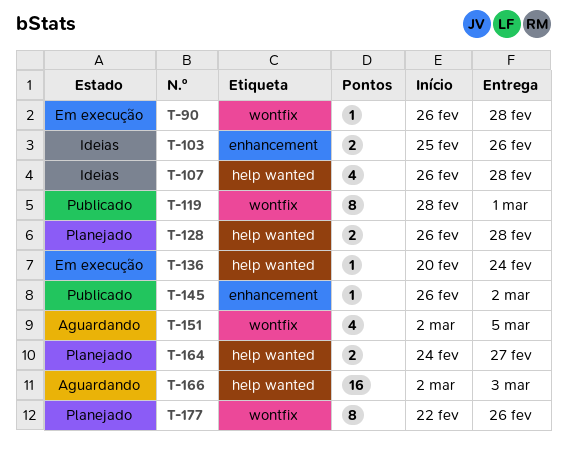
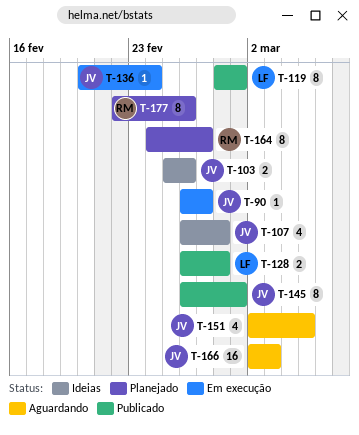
T-90, due: Feb 28 -> Feb 27
T-128, status: Planejado -> Publicado
T-145, estimate: 1 -> 8
T-145, due: Mar 2 -> Mar 1
T-164, estimate: 2 -> 8

